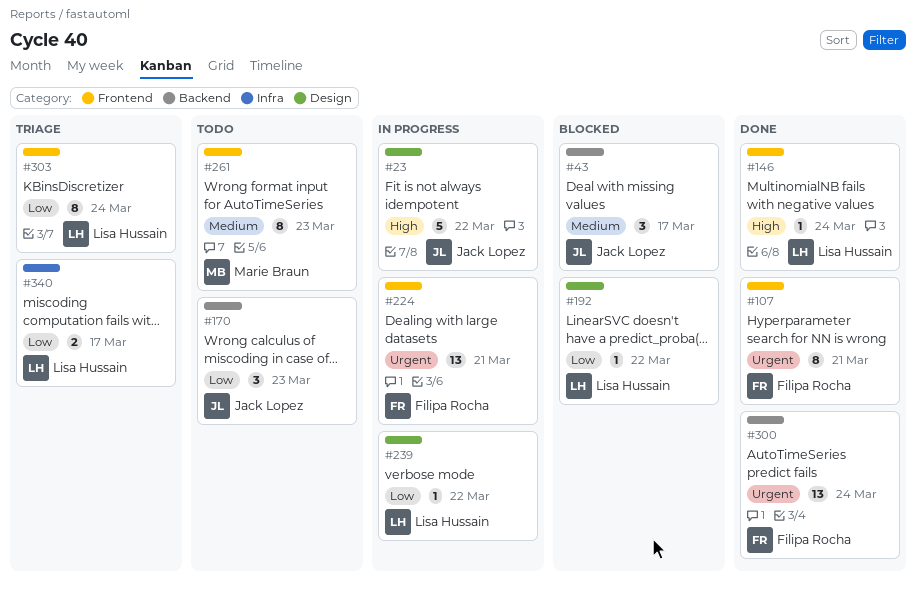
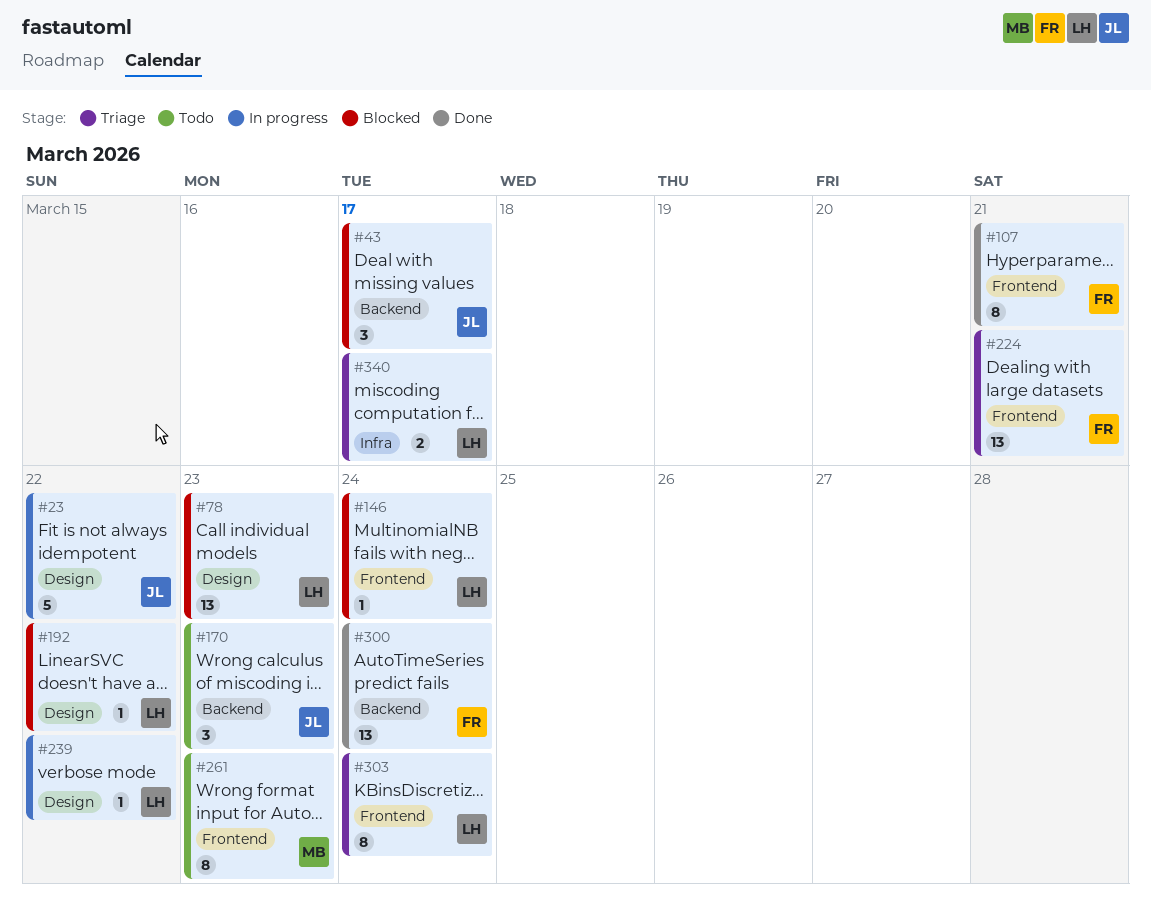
#78: none -> present
#146, status: Done -> Blocked
#224, status: In progress -> Triage

